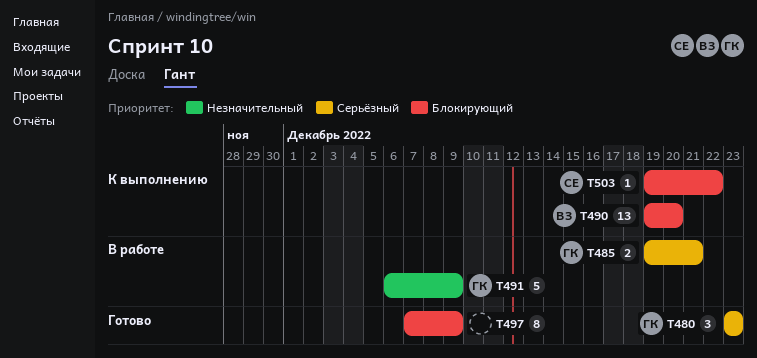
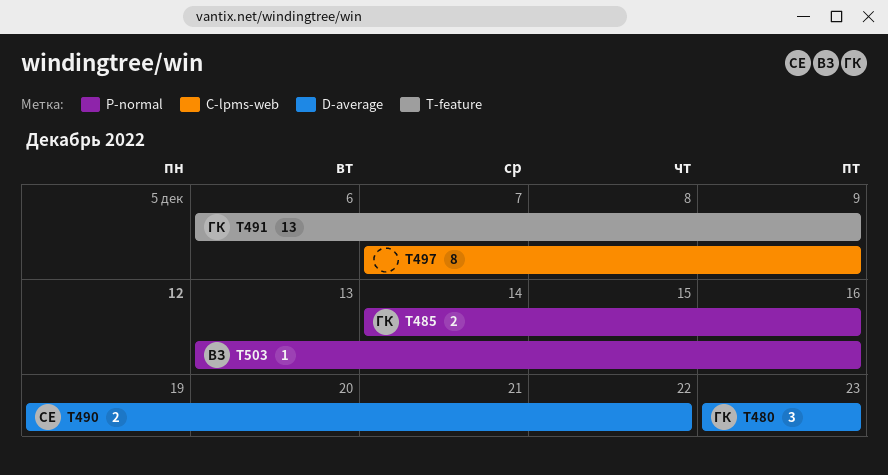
T485, start: Dec 19 -> Dec 14
T485, due: Dec 21 -> Dec 16
T490, owner: ВЗ -> СЕ
T490, estimate: 13 -> 2
T490, due: Dec 20 -> Dec 22
T491, estimate: 5 -> 13
T503, owner: СЕ -> ВЗ
T503, start: Dec 19 -> Dec 13
T503, due: Dec 22 -> Dec 16

